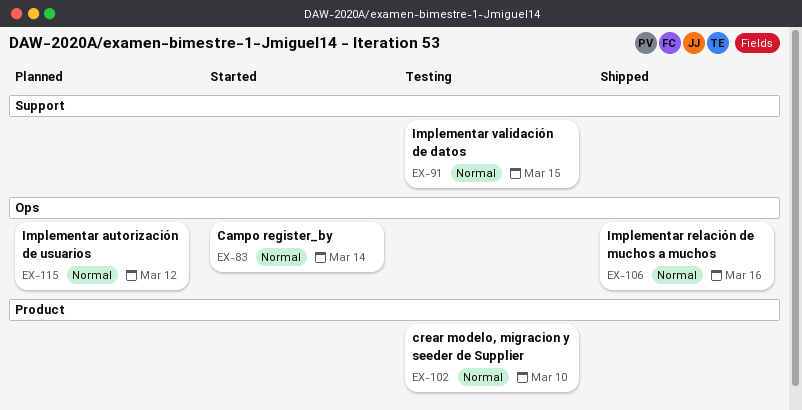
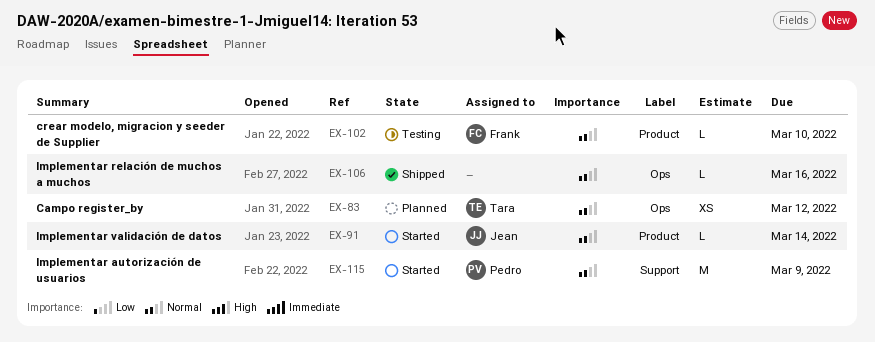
EX-83, status: Started -> Planned
EX-83, due: Mar 14 -> Mar 12
EX-91, status: Testing -> Started
EX-91, label: Support -> Product
EX-91, due: Mar 15 -> Mar 14
EX-115, status: Planned -> Started
EX-115, label: Ops -> Support
EX-115, due: Mar 12 -> Mar 9

